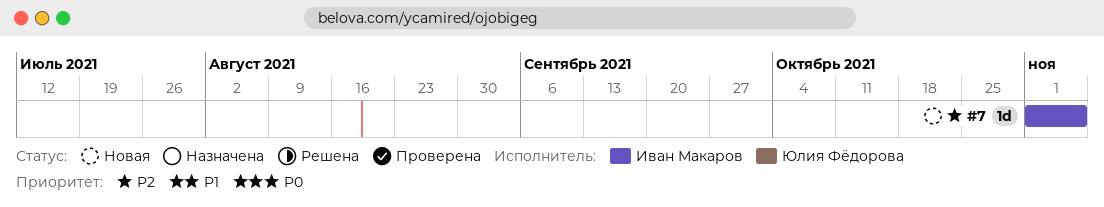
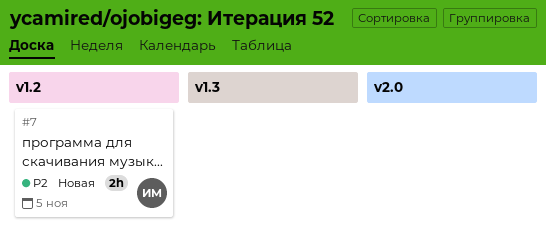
#7, estimate: 1d -> 2h

